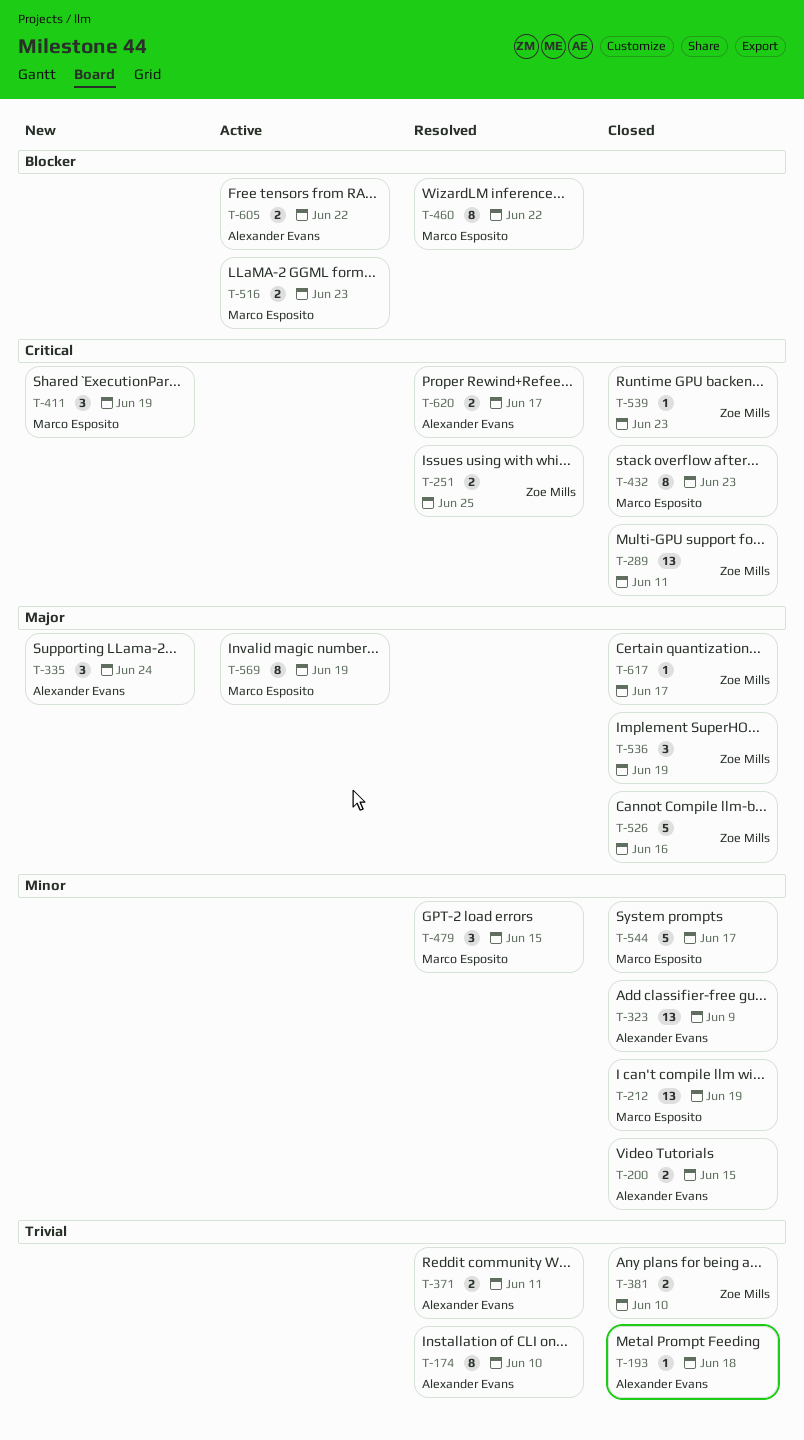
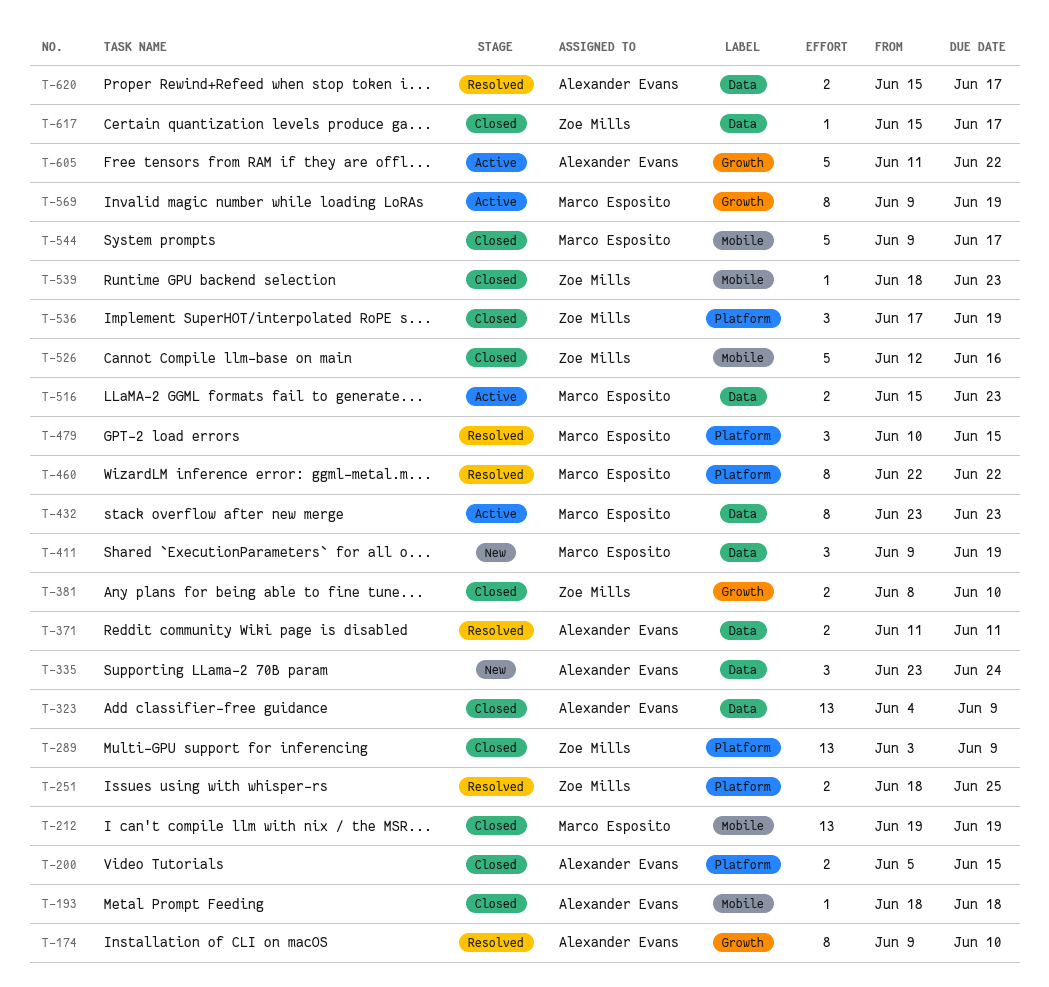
T-289, due: Jun 11 -> Jun 9
T-432, status: Closed -> Active
T-605, estimate: 2 -> 5

